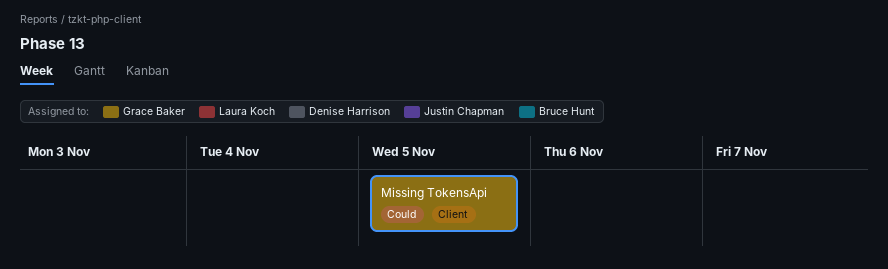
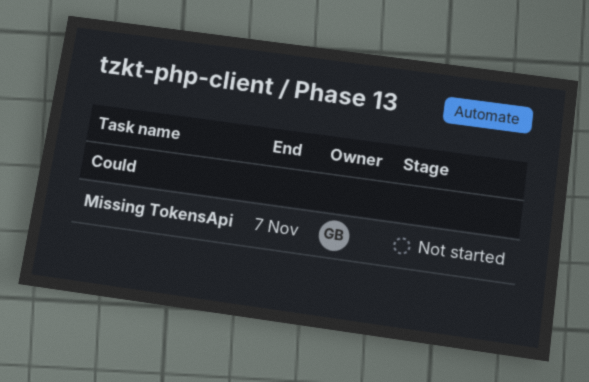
Missing TokensApi, due: Nov 5 -> Nov 7

